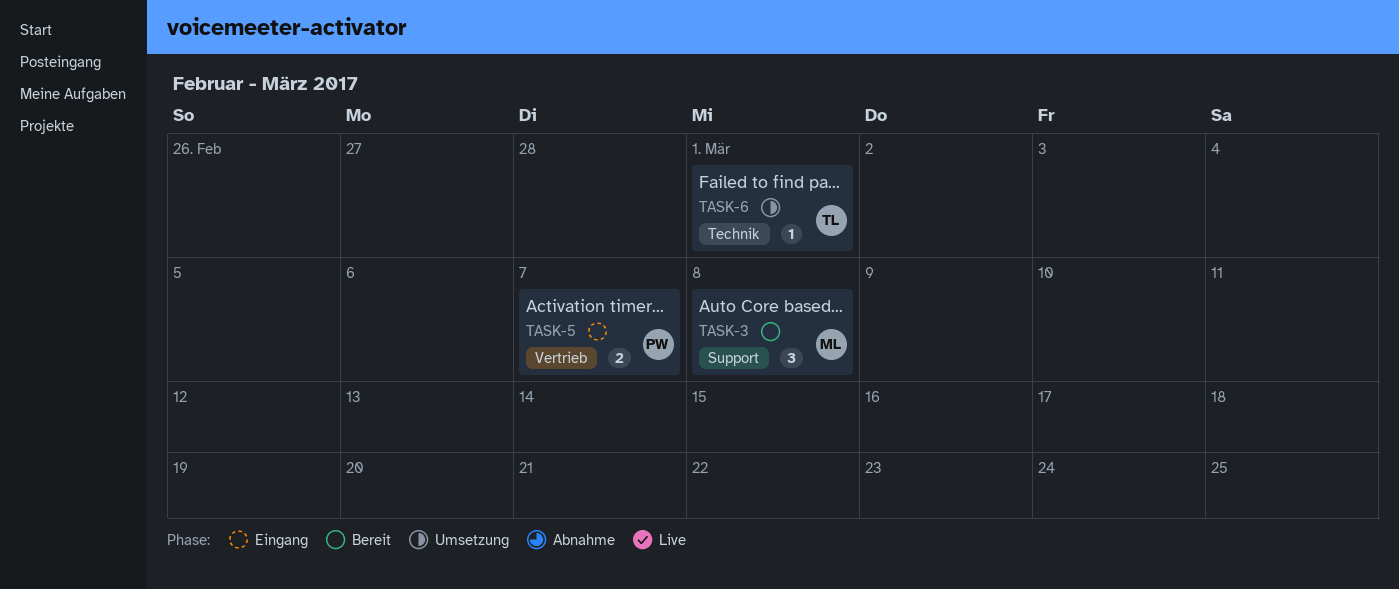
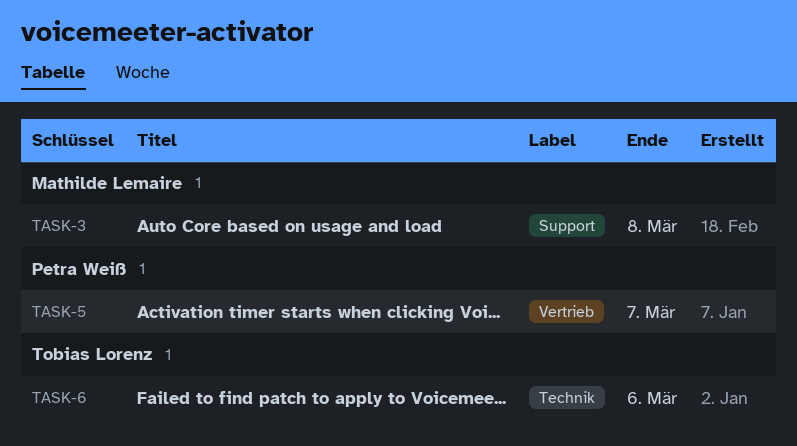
TASK-6, due: Mar 1 -> Mar 6

